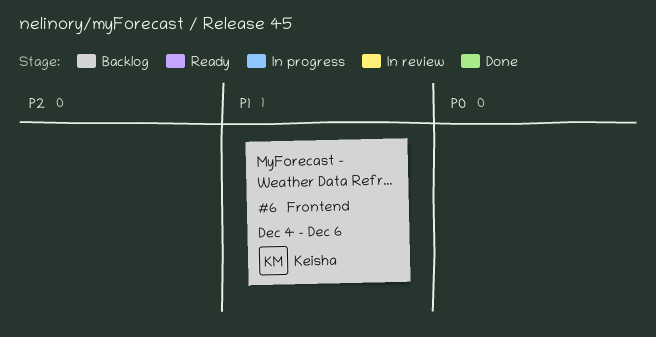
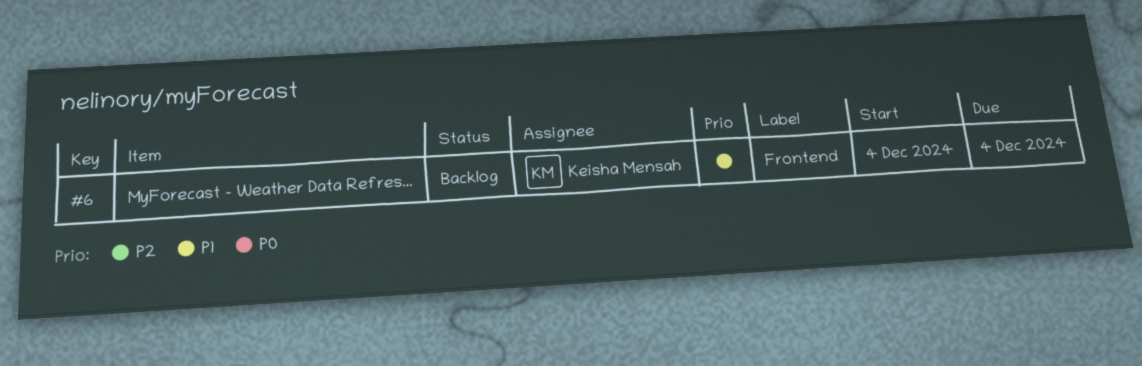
#6, due: Dec 6 -> Dec 4

